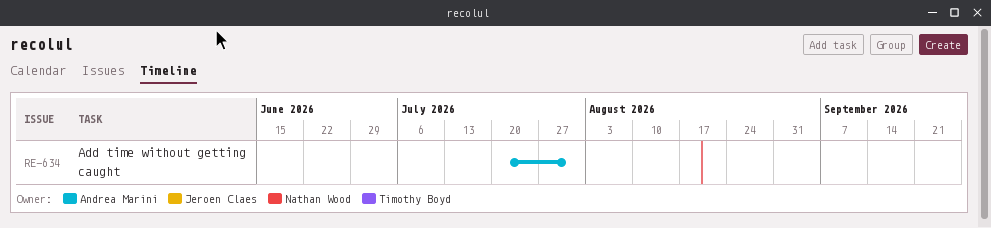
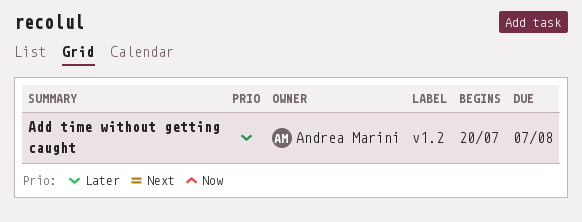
Add time without getting caught, due: Jul 31 -> Aug 7

